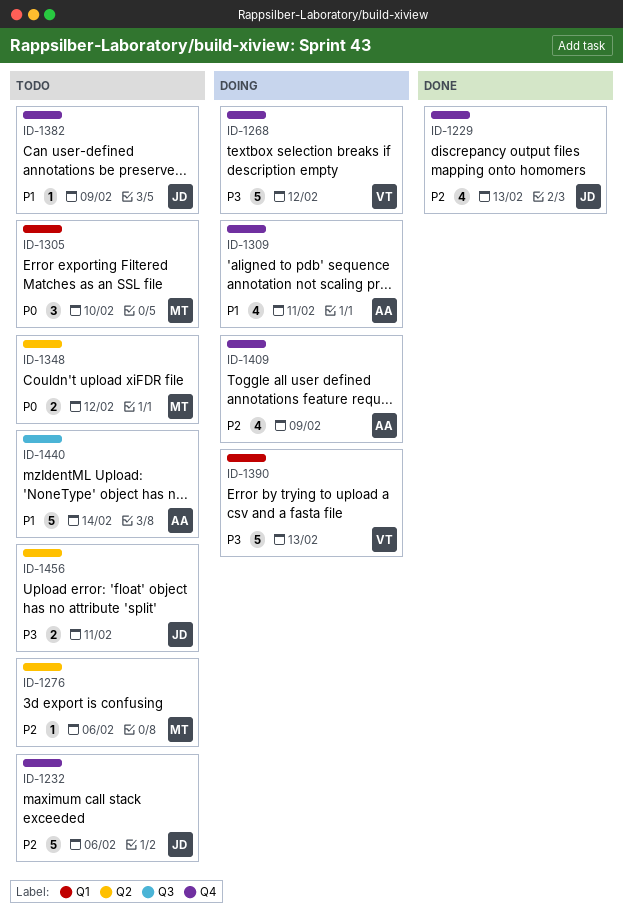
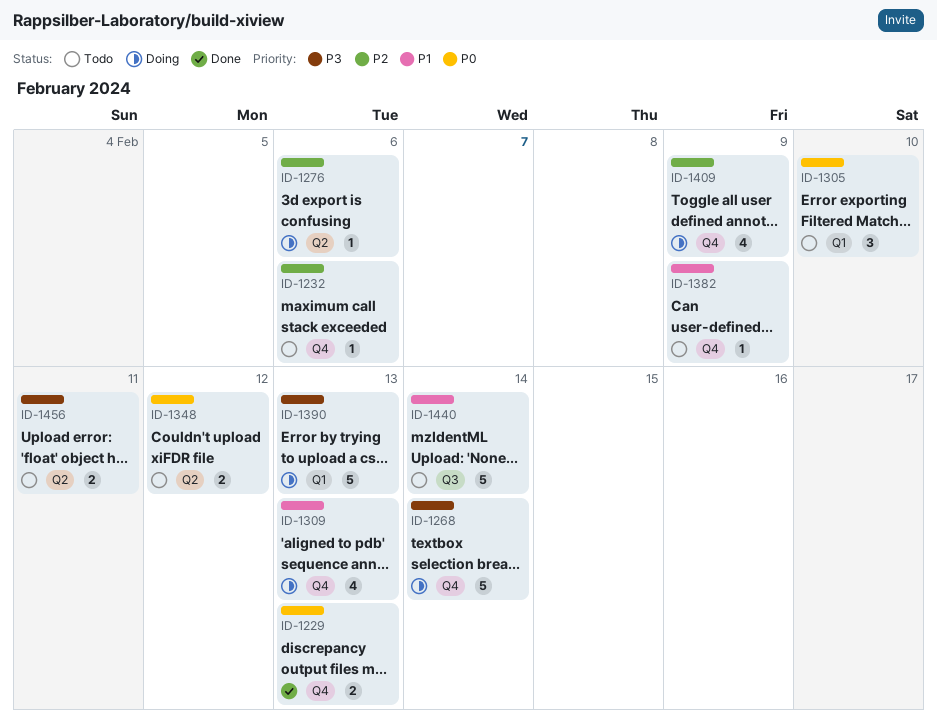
ID-1229, priority: P2 -> P0
ID-1229, estimate: 4 -> 2
ID-1232, estimate: 5 -> 1
ID-1268, due: Feb 12 -> Feb 14
ID-1276, status: Todo -> Doing
ID-1309, due: Feb 11 -> Feb 13

